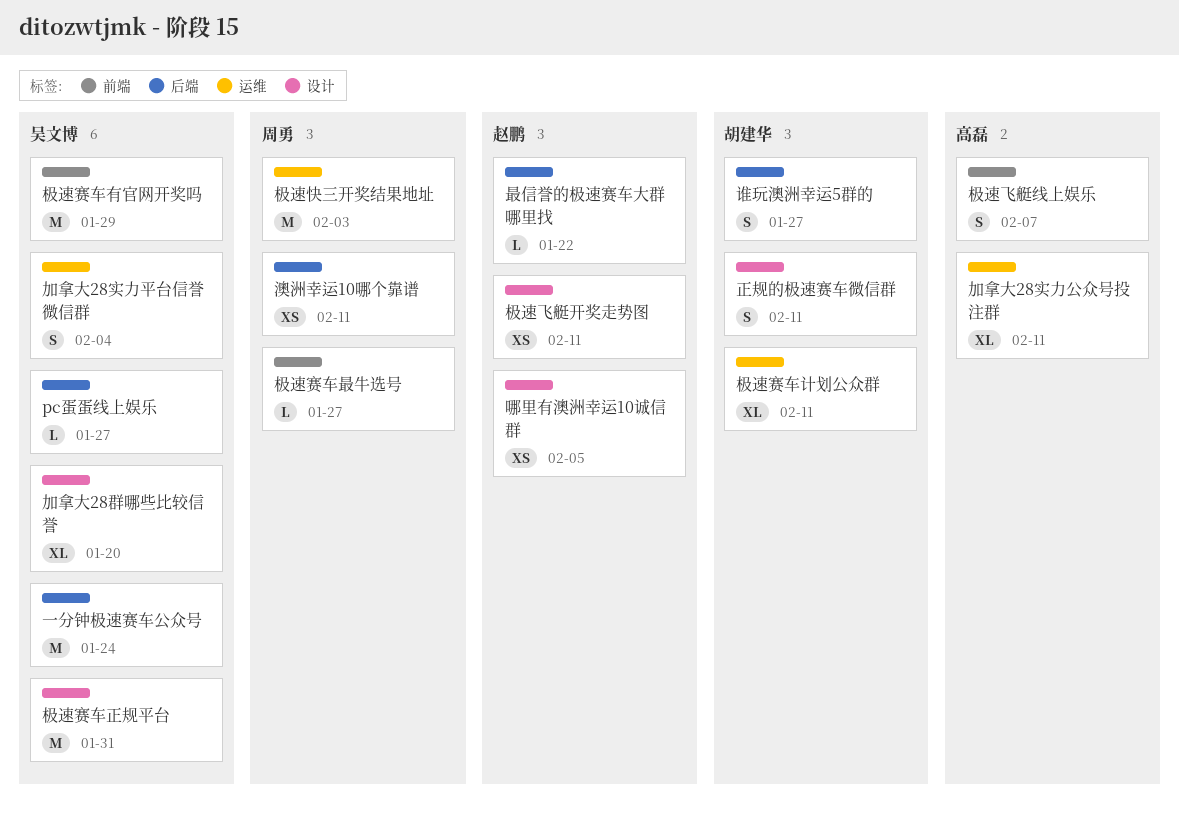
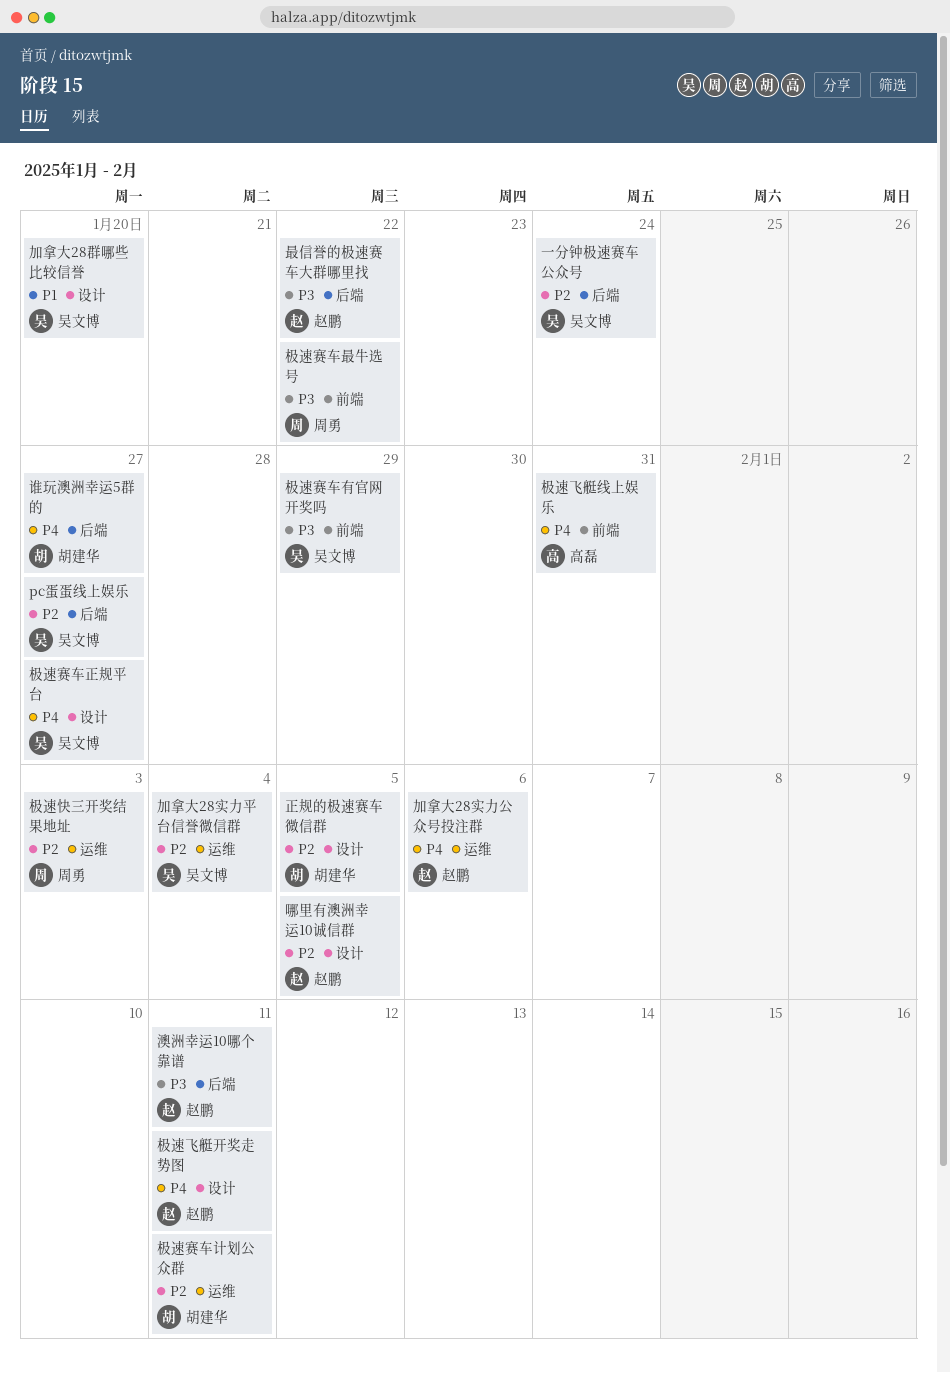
加拿大28实力公众号投注群, owner: 高磊 -> 赵鹏
加拿大28实力公众号投注群, due: Feb 11 -> Feb 6
极速赛车最牛选号, due: Jan 27 -> Jan 22
极速赛车正规平台, due: Jan 31 -> Jan 27
极速飞艇线上娱乐, due: Feb 7 -> Jan 31
正规的极速赛车微信群, due: Feb 11 -> Feb 5
澳洲幸运10哪个靠谱, owner: 周勇 -> 赵鹏

